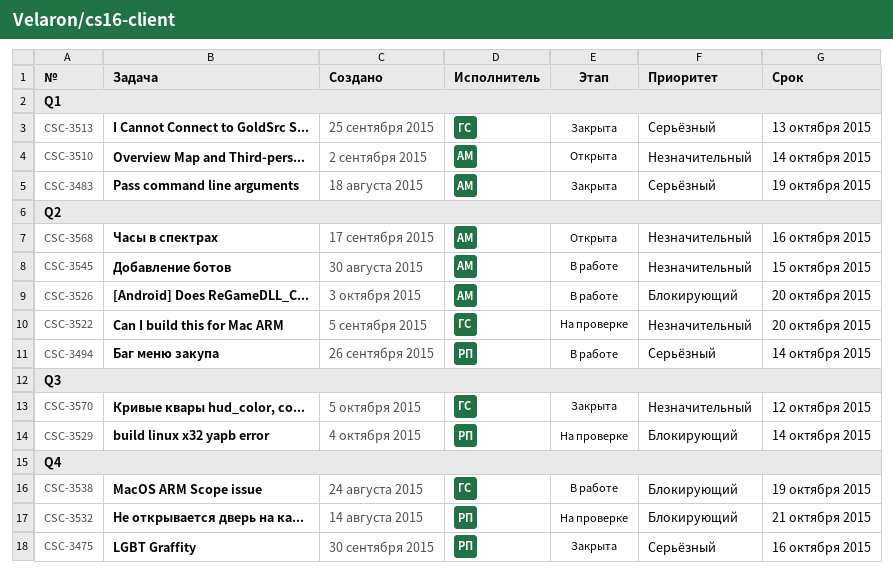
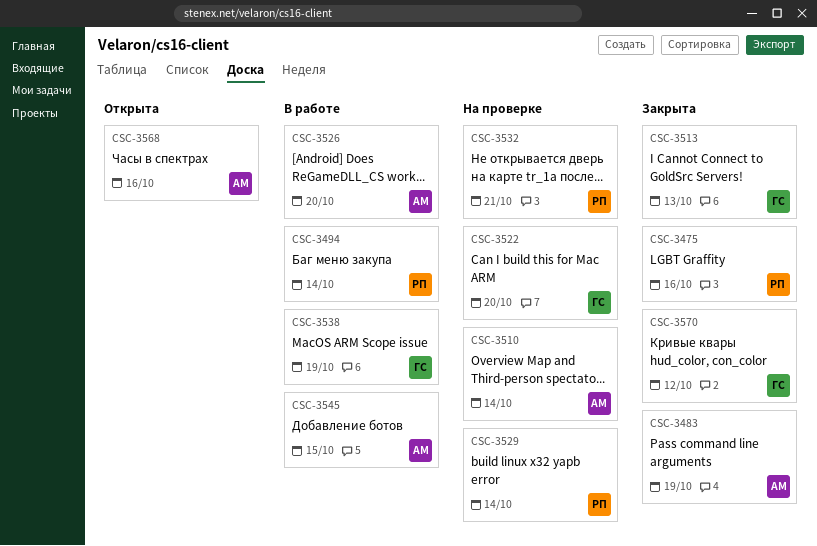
CSC-3510, status: Открыта -> На проверке

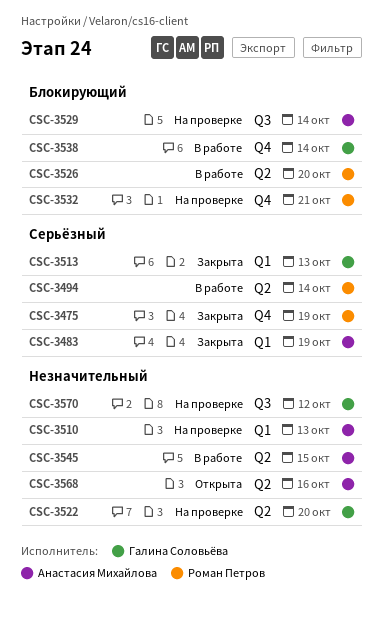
CSC-3475, due: Oct 16 -> Oct 19
CSC-3510, due: Oct 14 -> Oct 13
CSC-3526, owner: Анастасия Михайлова -> Роман Петров
CSC-3529, owner: Роман Петров -> Анастасия Михайлова
CSC-3538, due: Oct 19 -> Oct 14
CSC-3570, status: Закрыта -> На проверке

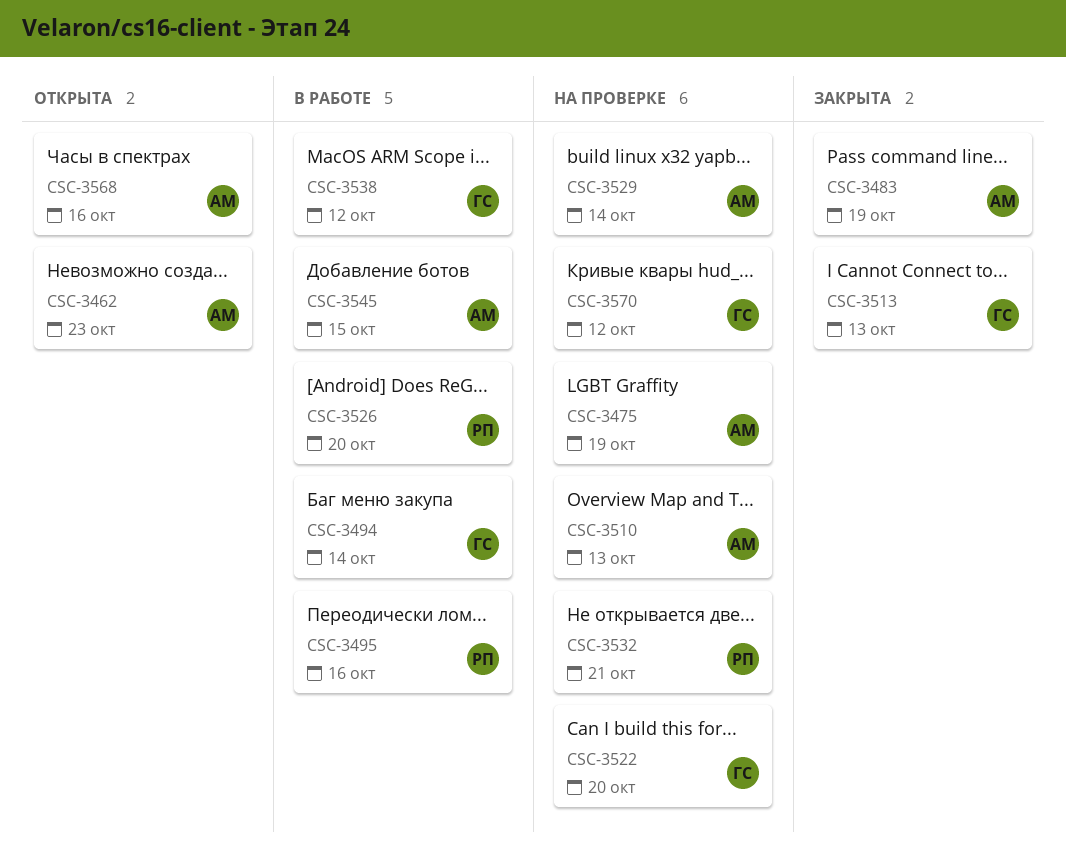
CSC-3462: none -> present
CSC-3475, status: Закрыта -> На проверке
CSC-3475, owner: Роман Петров -> Анастасия Михайлова
CSC-3494, owner: Роман Петров -> Галина Соловьёва
CSC-3495: none -> present
CSC-3538, due: Oct 14 -> Oct 12

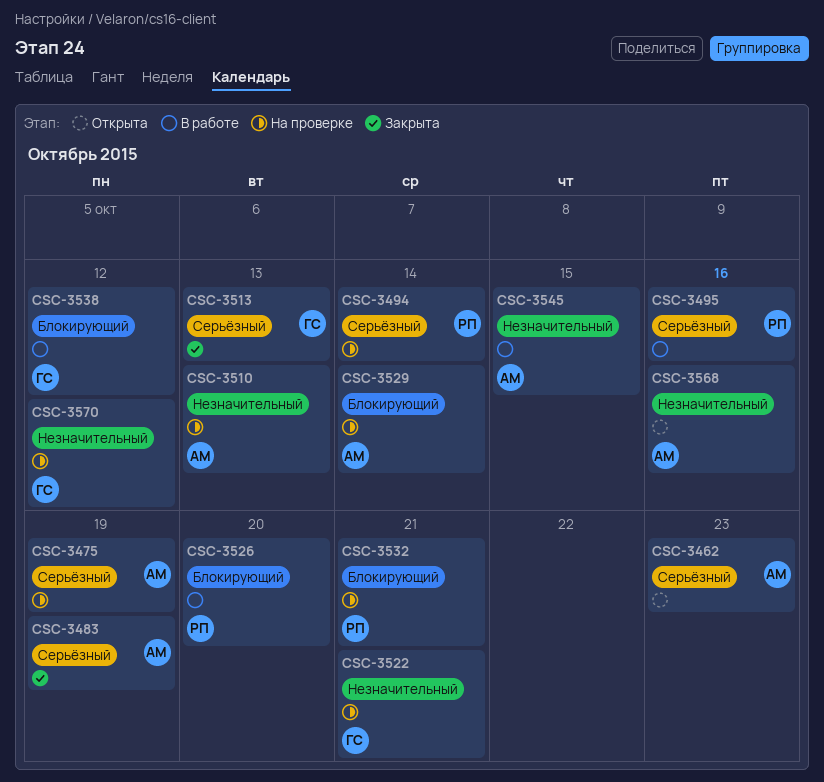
CSC-3494, status: В работе -> На проверке
CSC-3494, owner: ГС -> РП
CSC-3522, due: Oct 20 -> Oct 21

